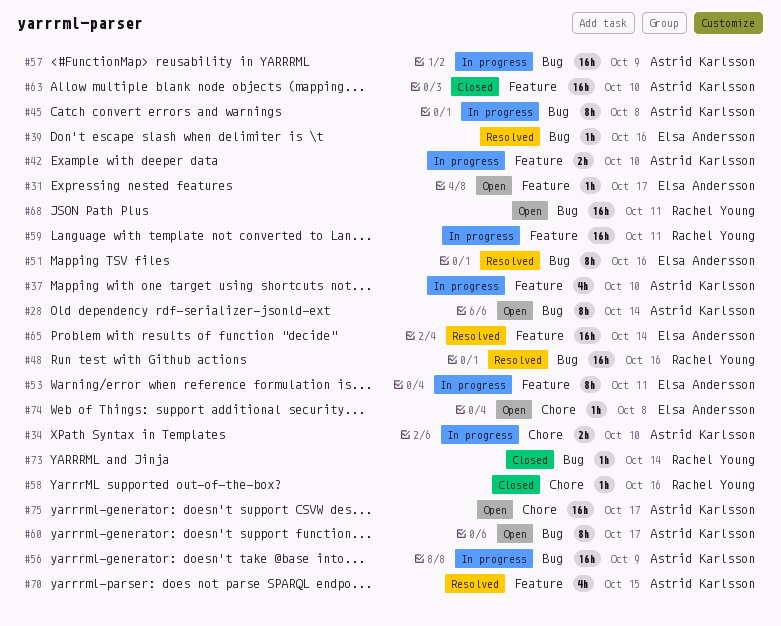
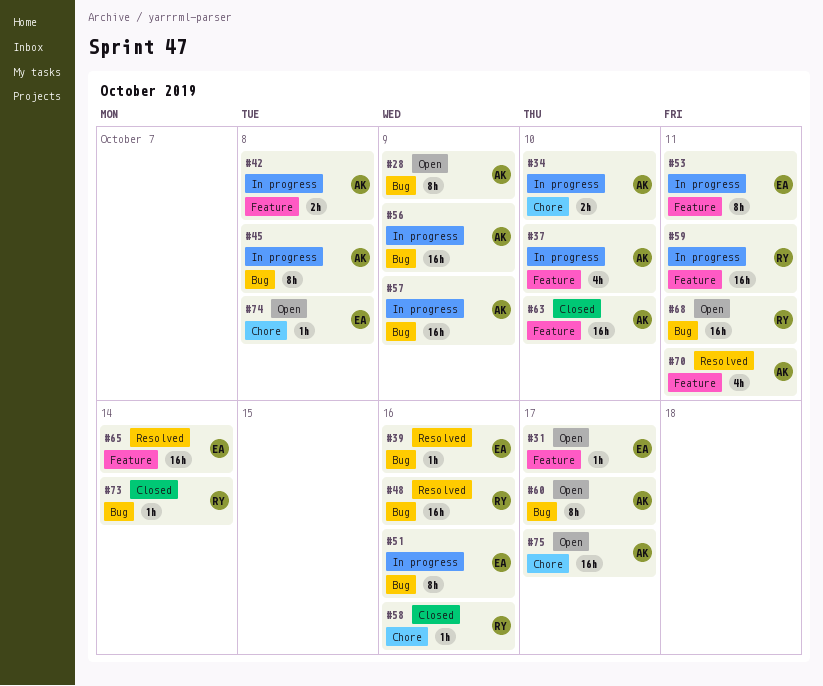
#28, due: Oct 14 -> Oct 9
#42, due: Oct 10 -> Oct 8
#51, status: Resolved -> In progress
#70, due: Oct 15 -> Oct 11

